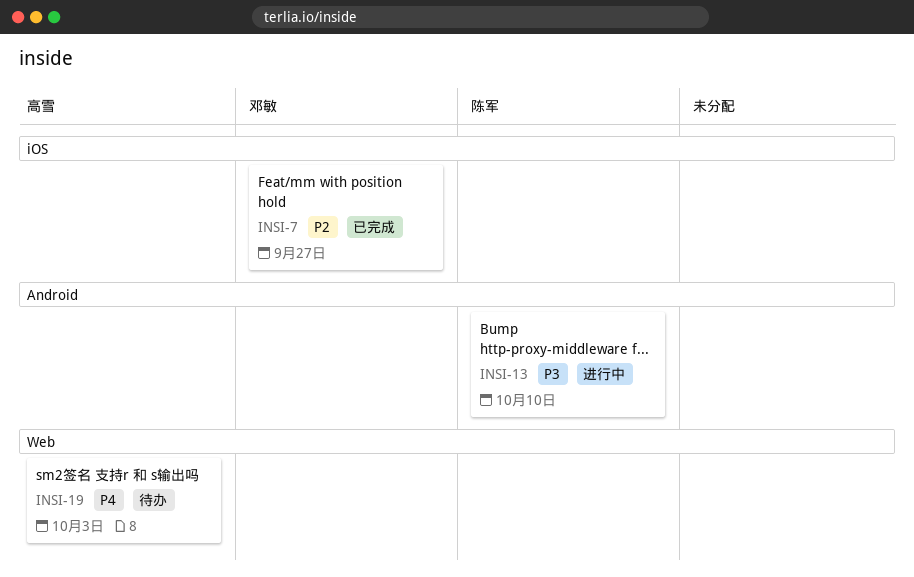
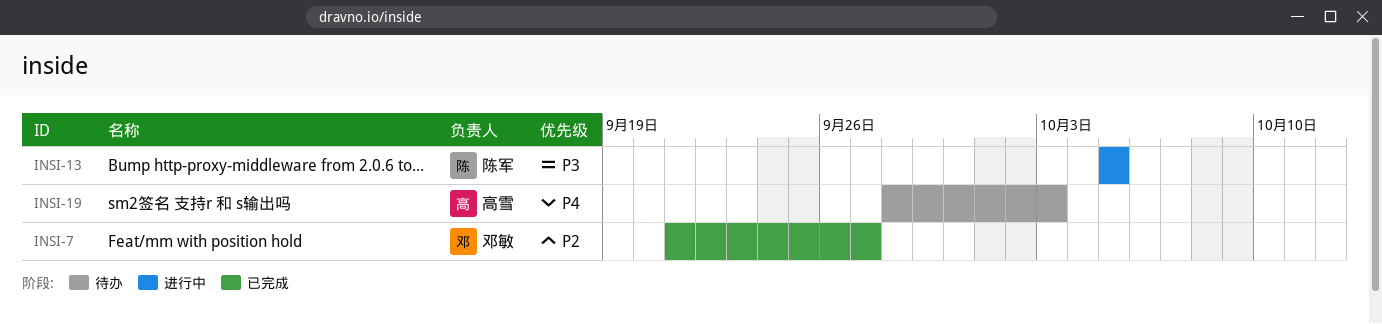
INSI-13, due: Oct 10 -> Oct 5

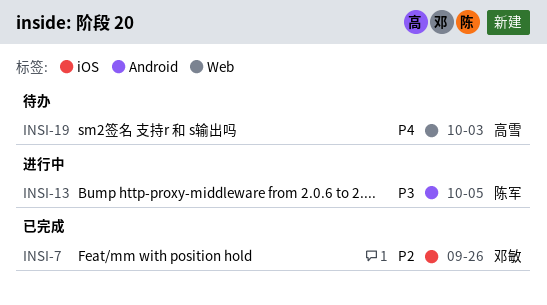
INSI-7, due: Sep 27 -> Sep 26

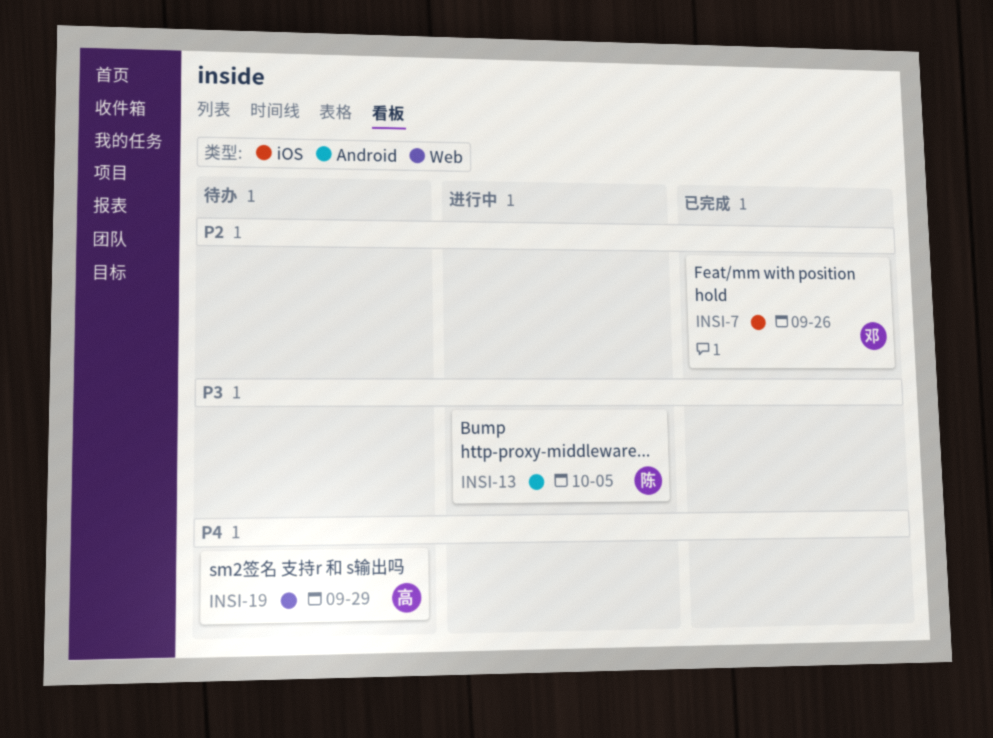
INSI-19, due: Oct 3 -> Sep 29

